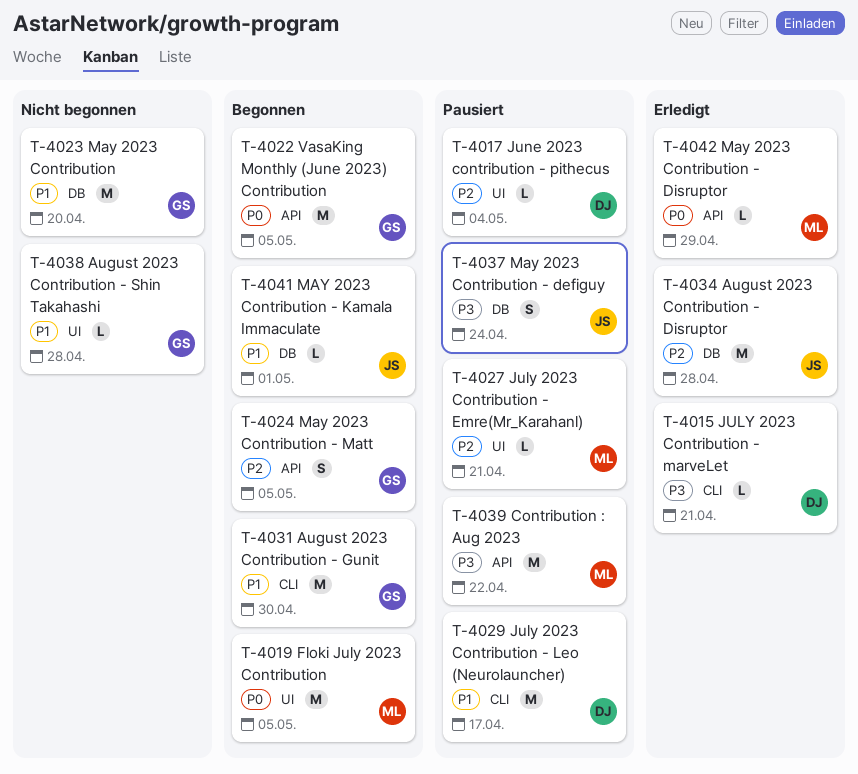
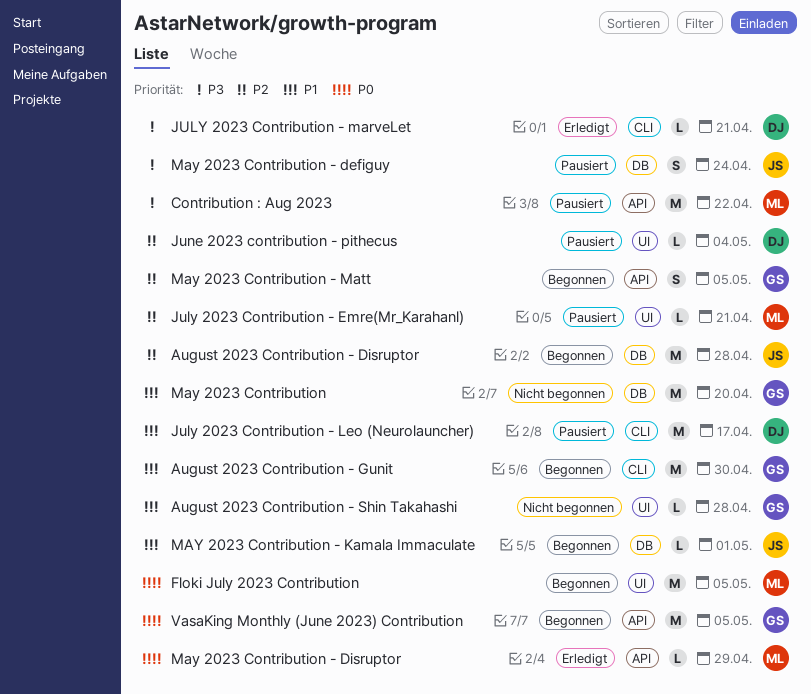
August 2023 Contribution - Disruptor, status: Erledigt -> Begonnen

